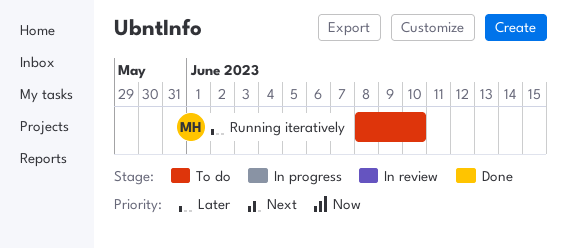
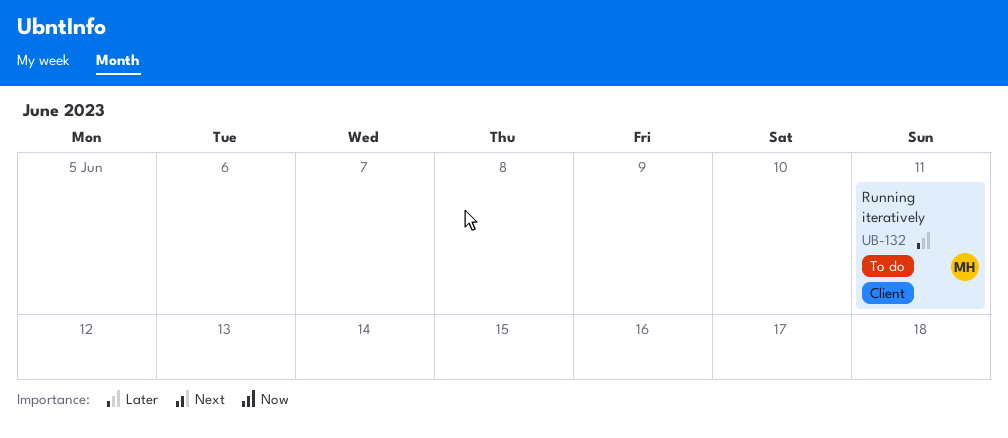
Running iteratively, due: Jun 10 -> Jun 11

